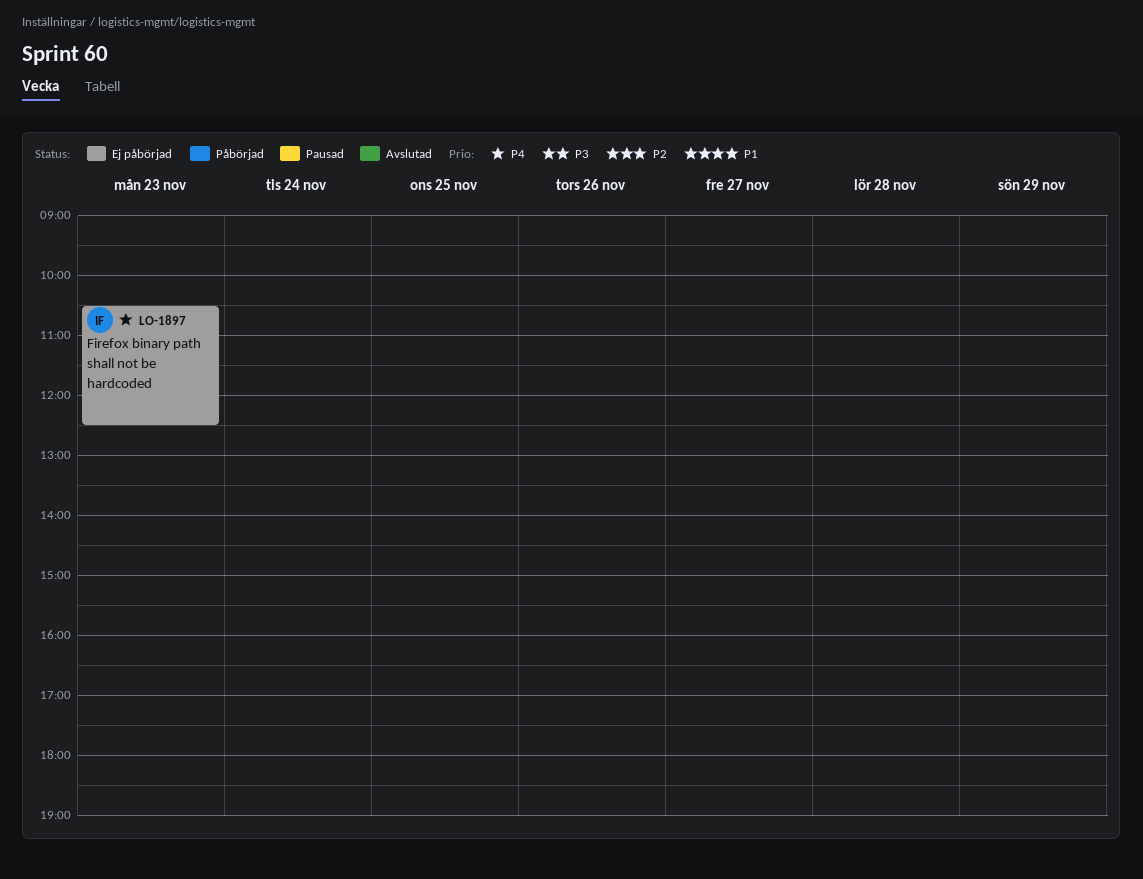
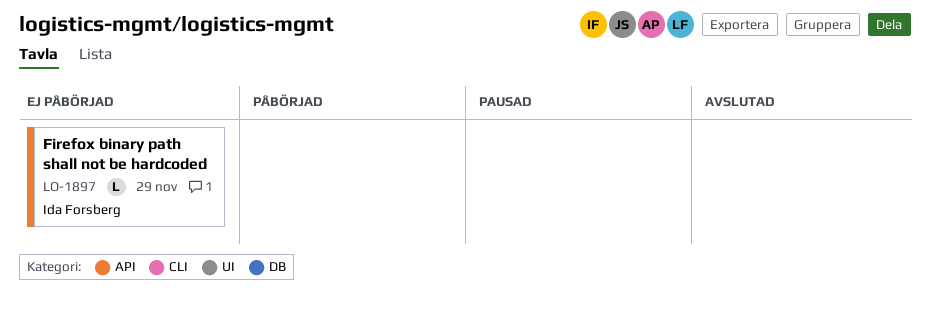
LO-1897, day: Nov 23 -> Nov 29

